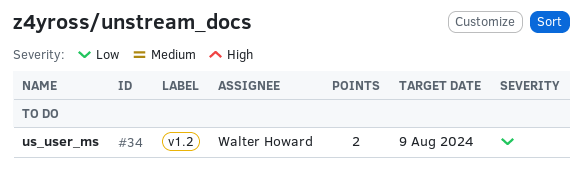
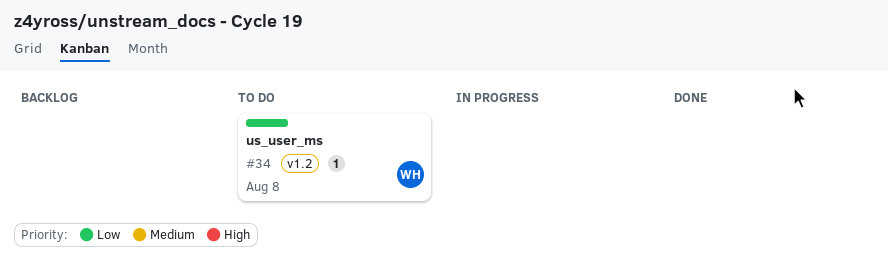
#34, estimate: 2 -> 1
#34, due: Aug 9 -> Aug 8

